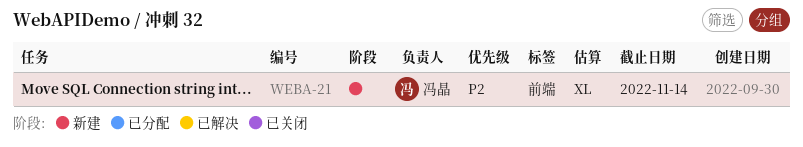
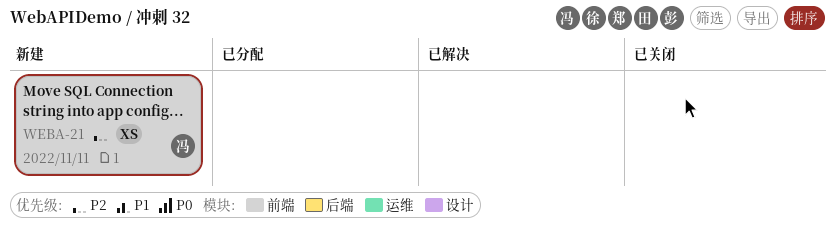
WEBA-21, estimate: XL -> XS
WEBA-21, due: Nov 14 -> Nov 11

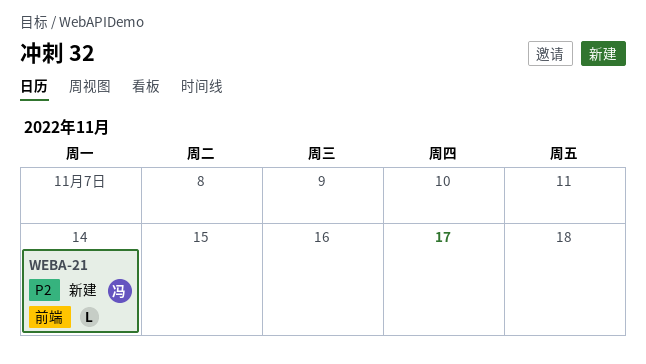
WEBA-21, estimate: XS -> L
WEBA-21, due: Nov 11 -> Nov 14

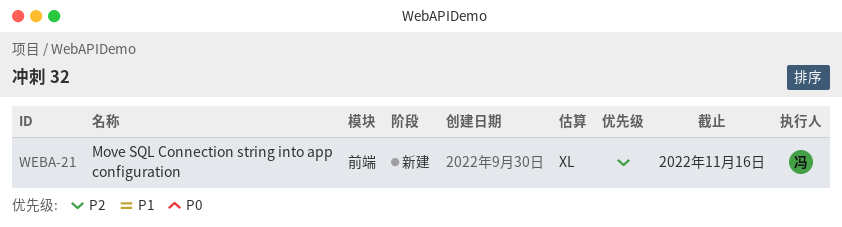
WEBA-21, estimate: L -> XL
WEBA-21, due: Nov 14 -> Nov 16

